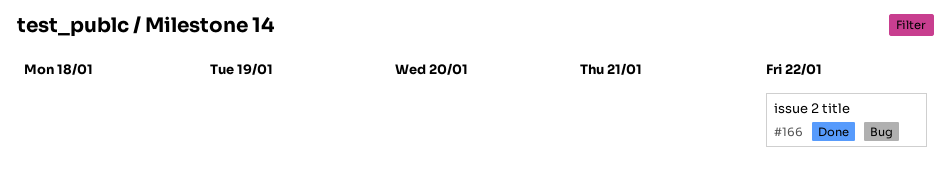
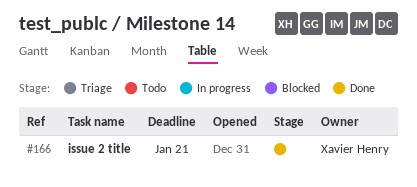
#166, due: Jan 22 -> Jan 21

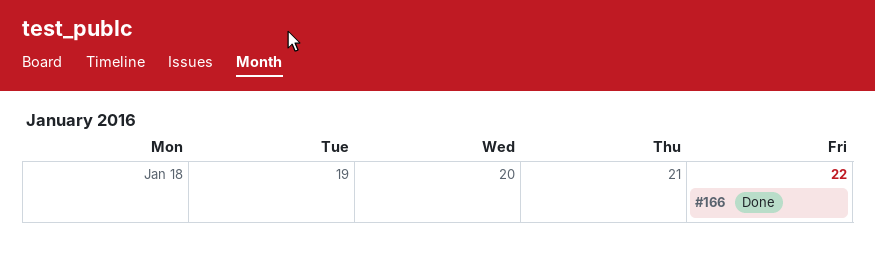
#166, due: Jan 21 -> Jan 22

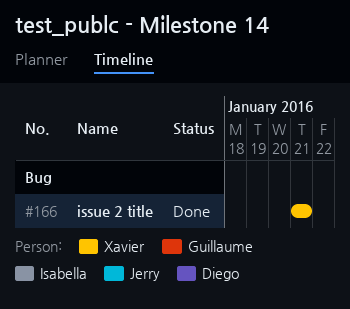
#166, due: Jan 22 -> Jan 21

